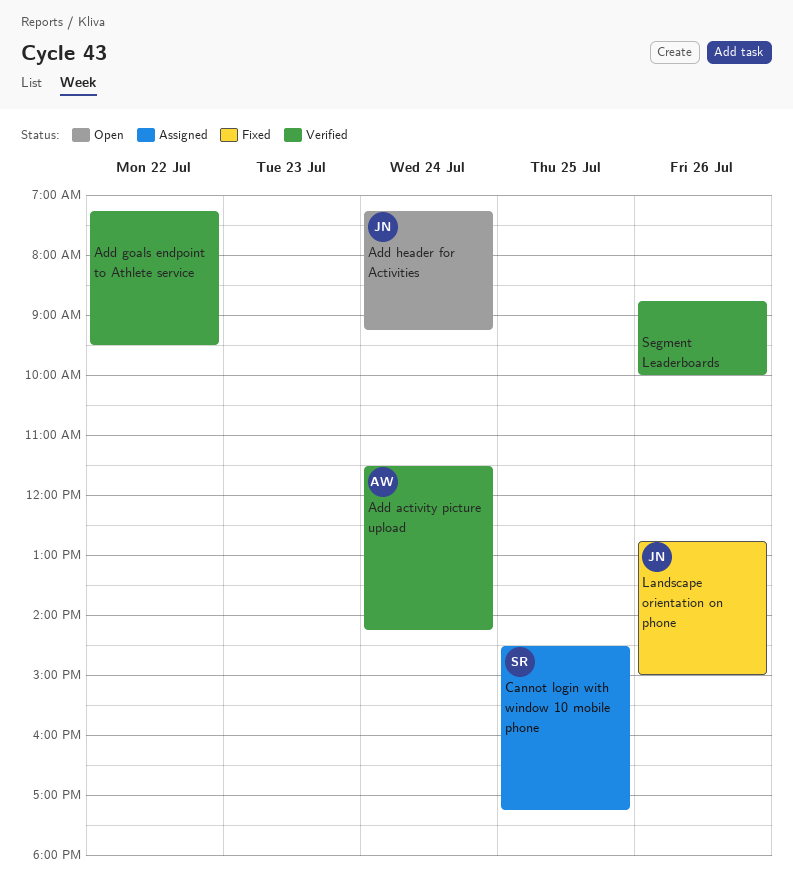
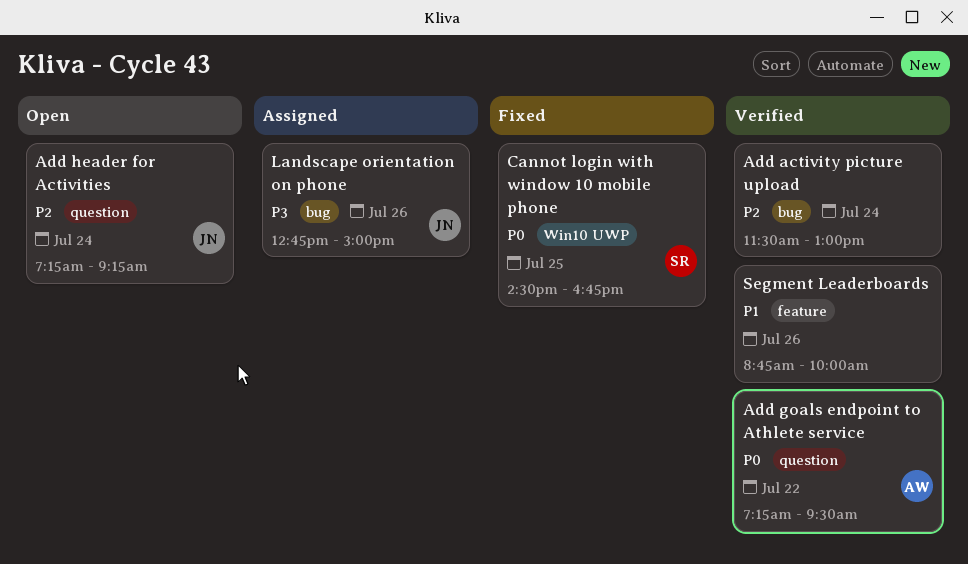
Add activity picture upload, owner: AW -> none
Add activity picture upload, ends: 14:15 -> 13:00
Add goals endpoint to Athlete service, owner: none -> AW
Cannot login with window 10 mobile phone, status: Assigned -> Fixed
Cannot login with window 10 mobile phone, ends: 17:15 -> 16:45
Landscape orientation on phone, status: Fixed -> Assigned

